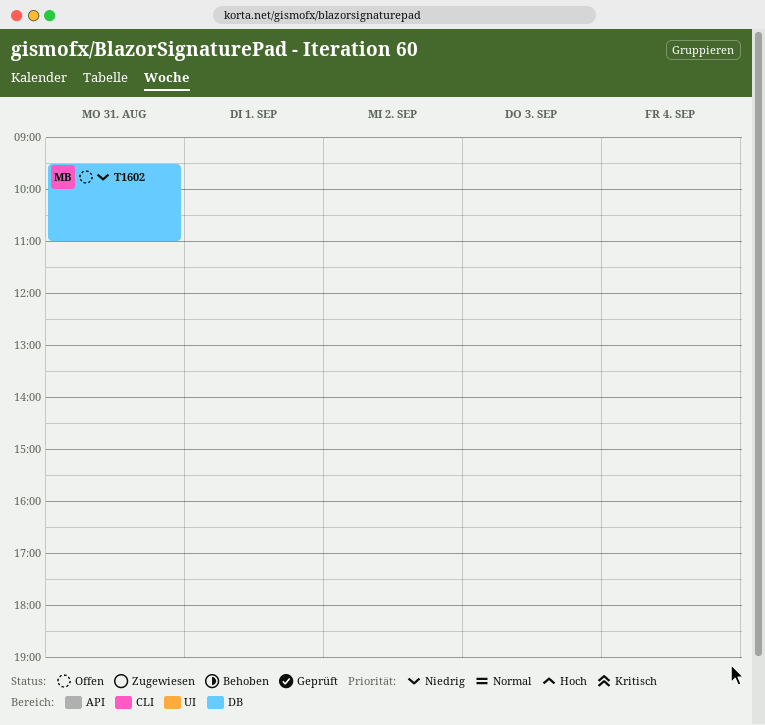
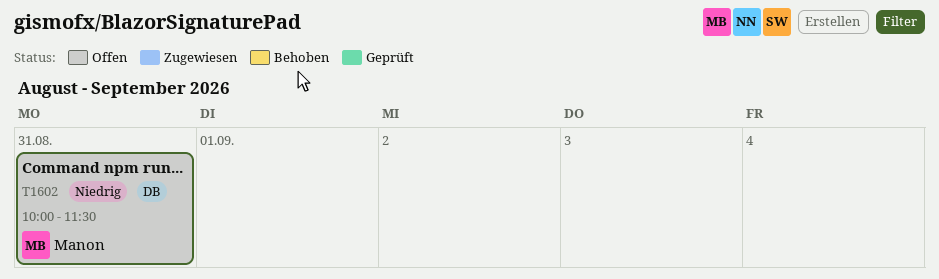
T1602, begins: 09:30 -> 10:00
T1602, ends: 11:00 -> 11:30

